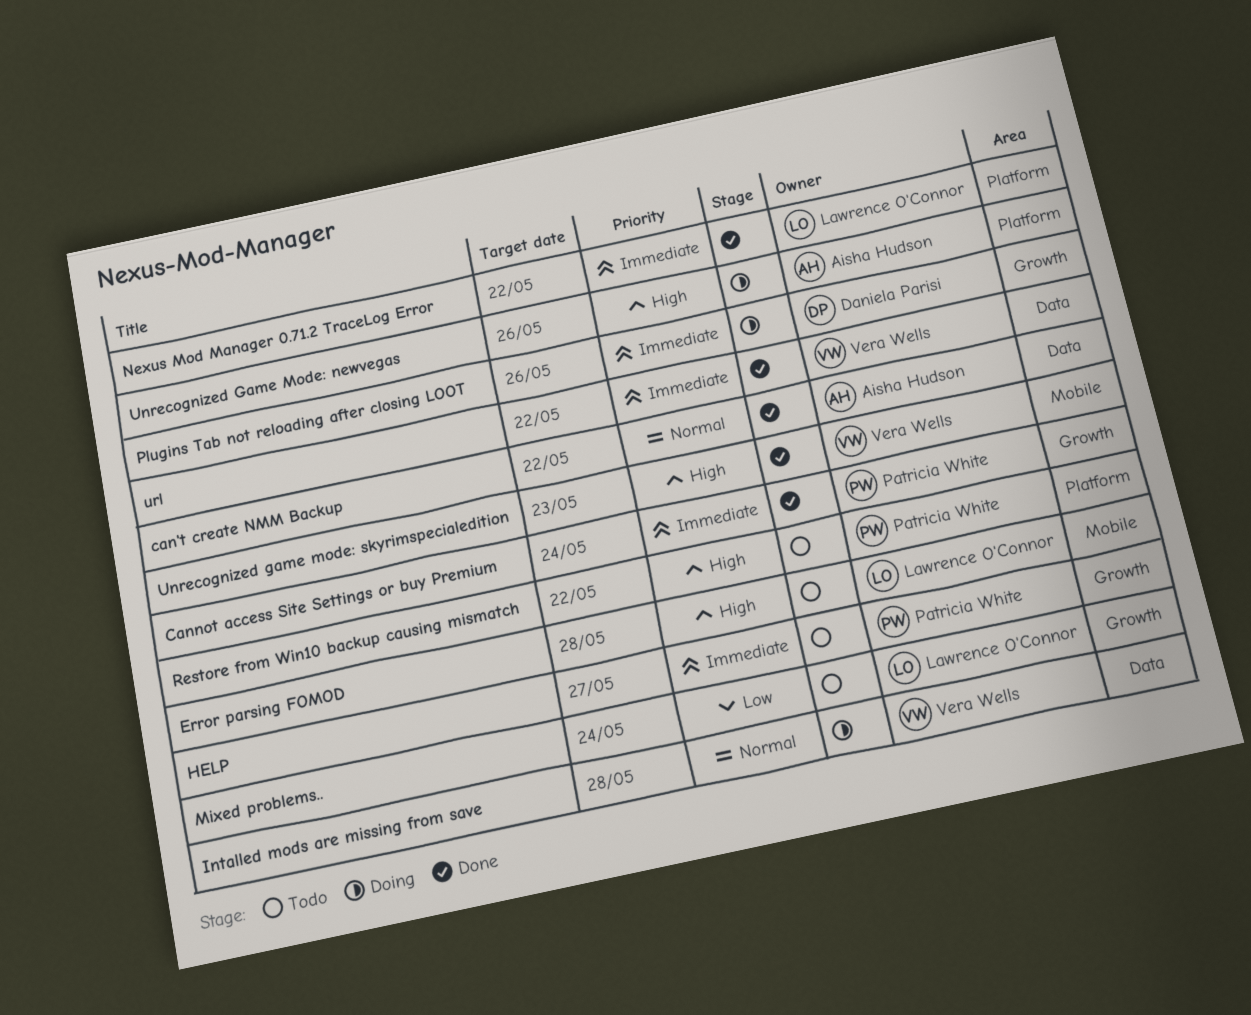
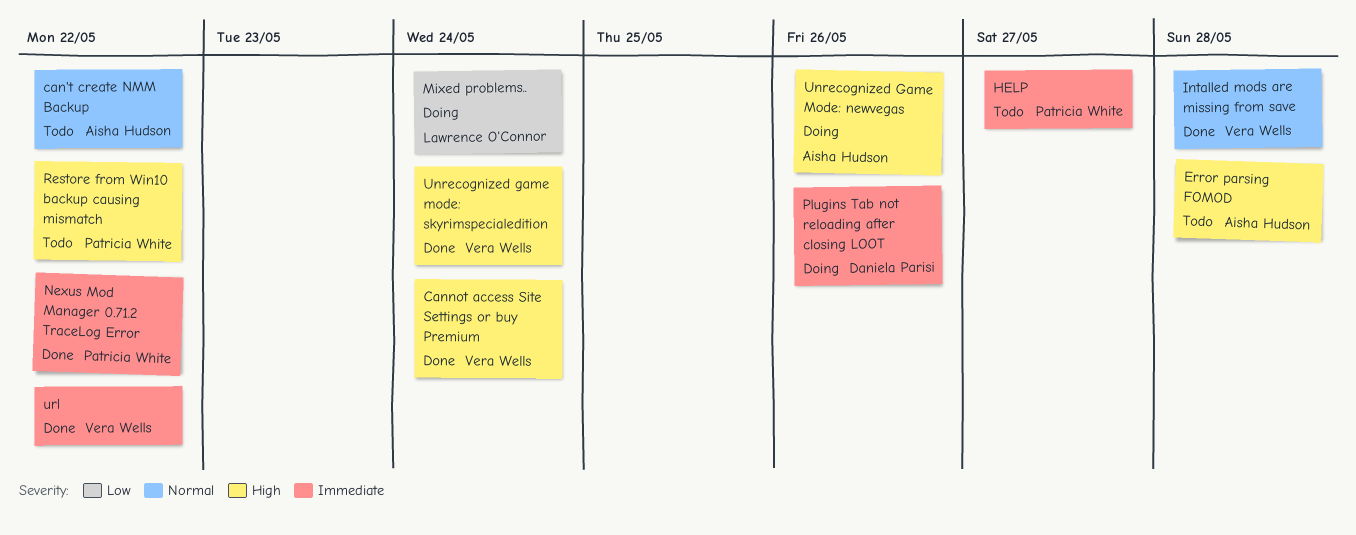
can't create NMM Backup, status: Done -> Todo
Cannot access Site Settings or buy Premium, owner: Patricia White -> Vera Wells
Cannot access Site Settings or buy Premium, priority: Immediate -> High
Error parsing FOMOD, owner: Lawrence O'Connor -> Aisha Hudson
Intalled mods are missing from save, status: Doing -> Done
Mixed problems.., status: Todo -> Doing
Nexus Mod Manager 0.71.2 TraceLog Error, owner: Lawrence O'Connor -> Patricia White
Unrecognized game mode: skyrimspecialedition, due: May 23 -> May 24

